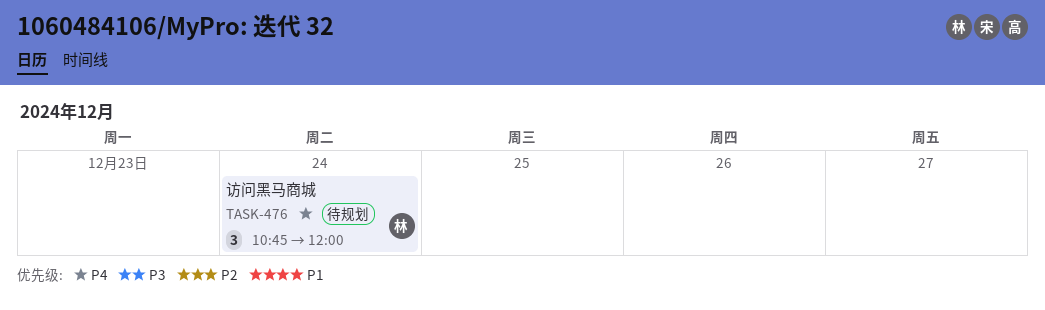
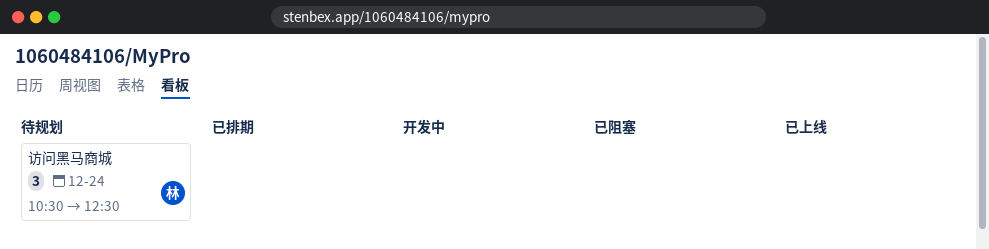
访问黑马商城, begins: 10:45 -> 10:30
访问黑马商城, ends: 12:00 -> 12:30

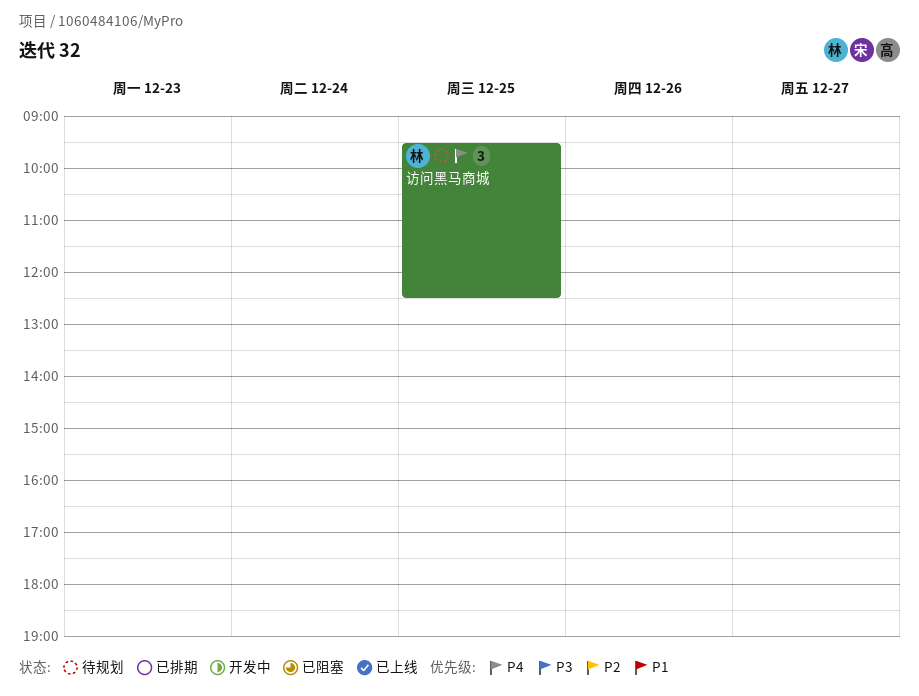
访问黑马商城, day: Dec 24 -> Dec 25
访问黑马商城, begins: 10:30 -> 09:30

